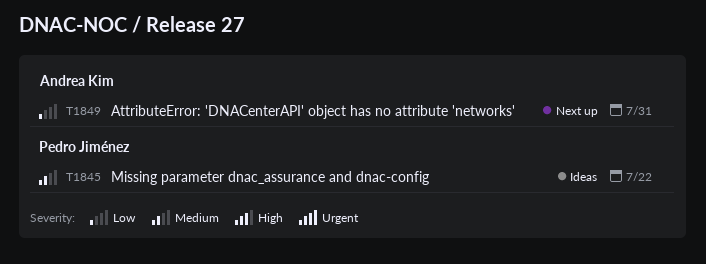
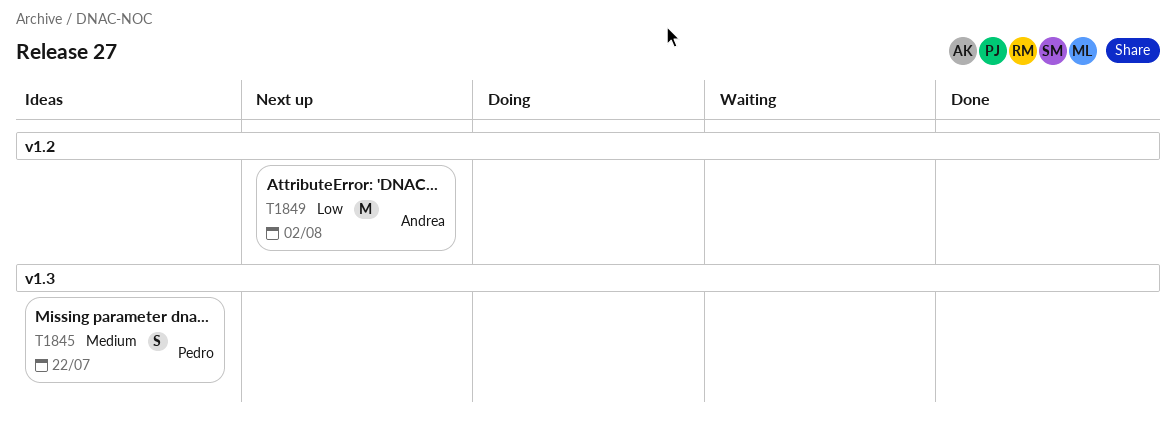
T1849, due: Jul 31 -> Aug 2

